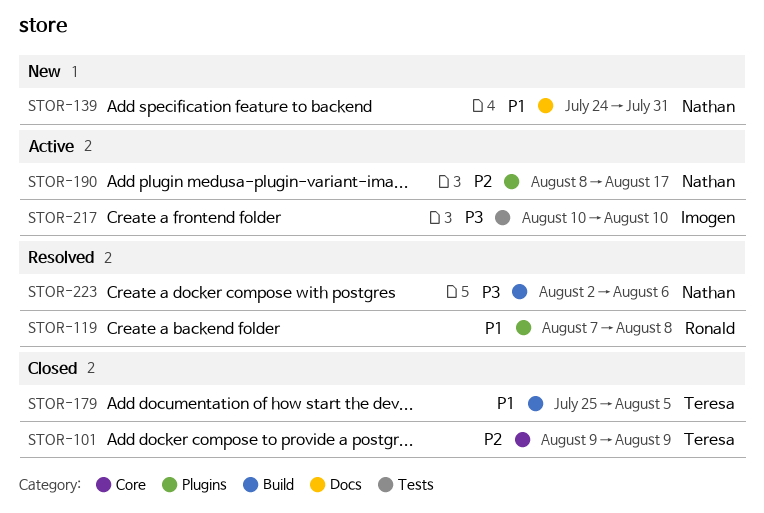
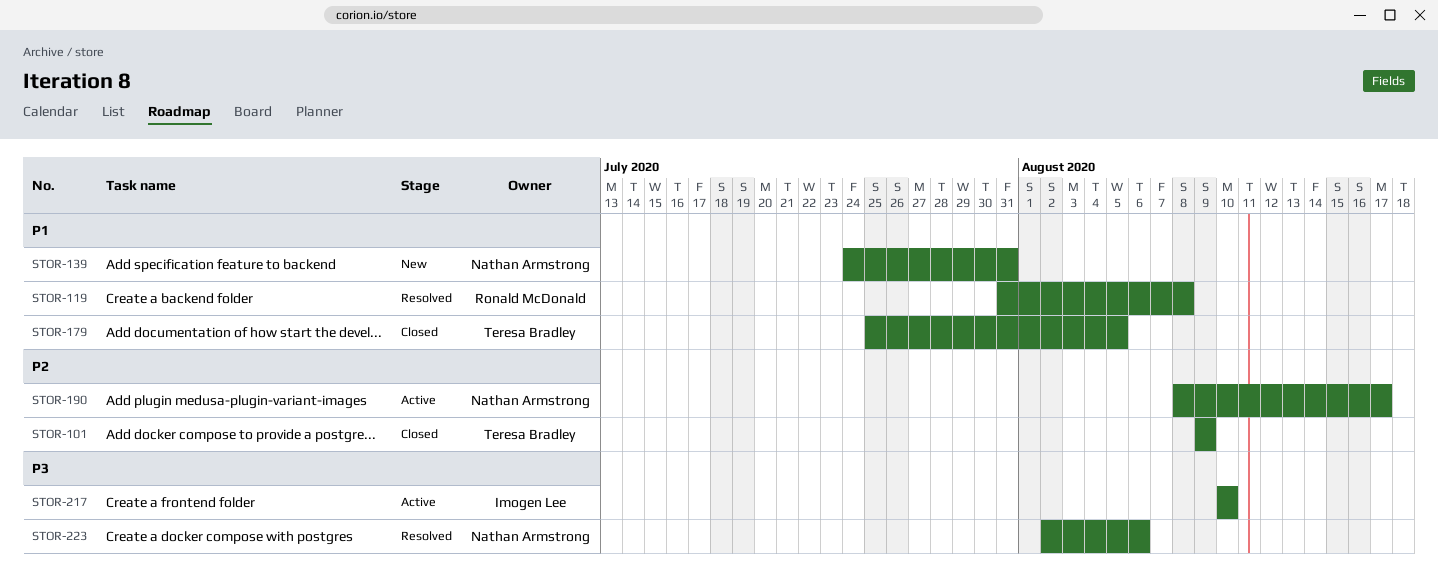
STOR-119, start: Aug 7 -> Jul 31

